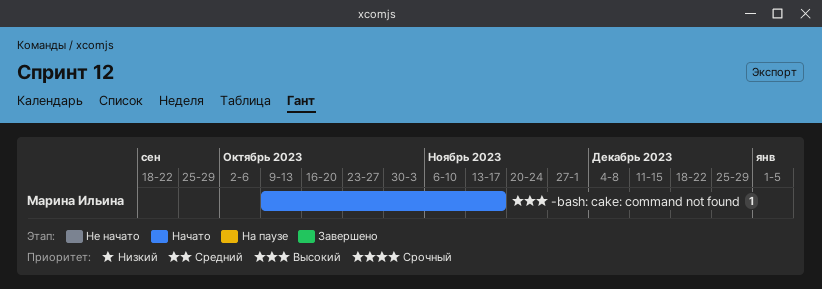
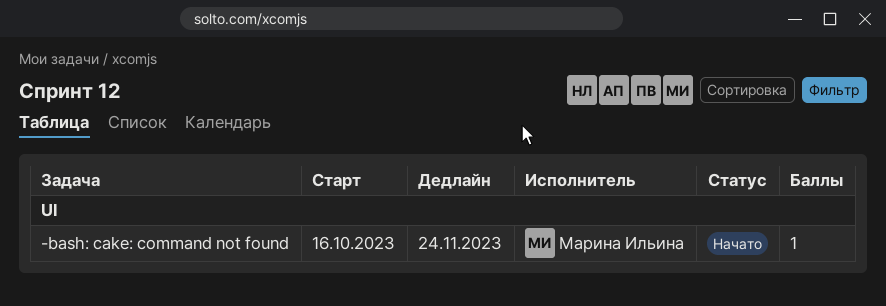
-bash: cake: command not found, start: Oct 9 -> Oct 16
-bash: cake: command not found, due: Nov 17 -> Nov 24

